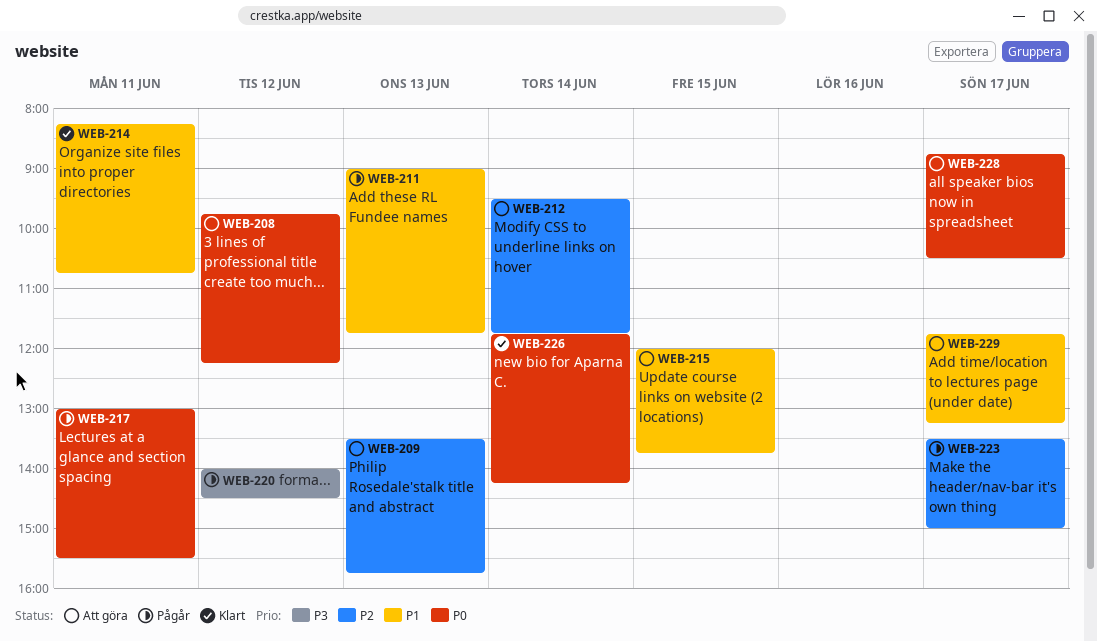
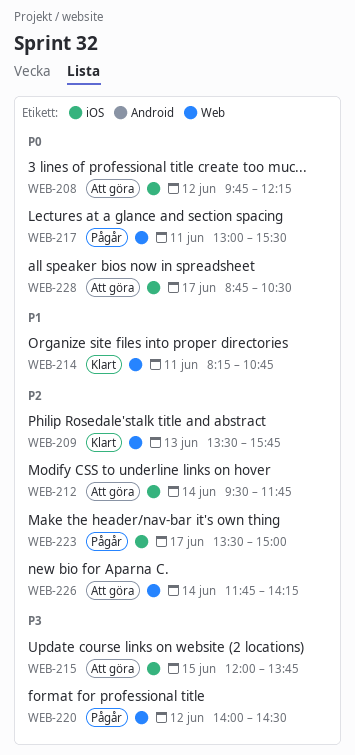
WEB-209, status: Att göra -> Klart
WEB-211: present -> none
WEB-215, priority: P1 -> P3
WEB-226, status: Klart -> Att göra
WEB-226, priority: P0 -> P2
WEB-229: present -> none

